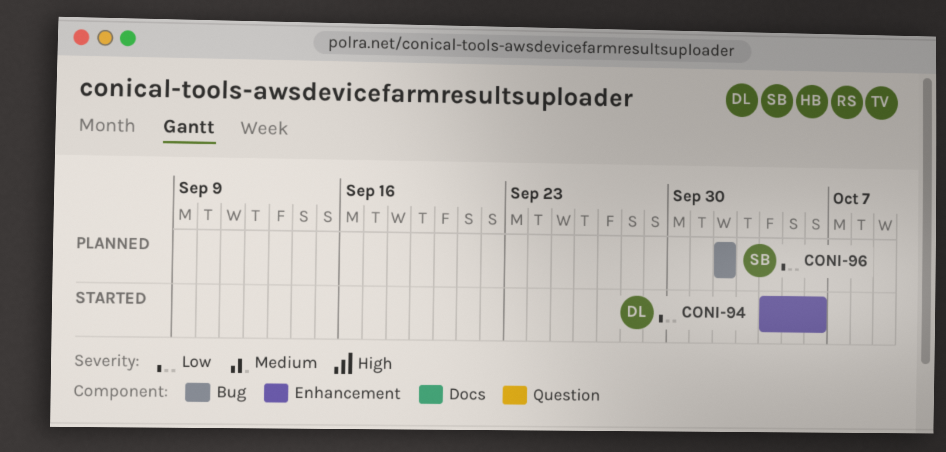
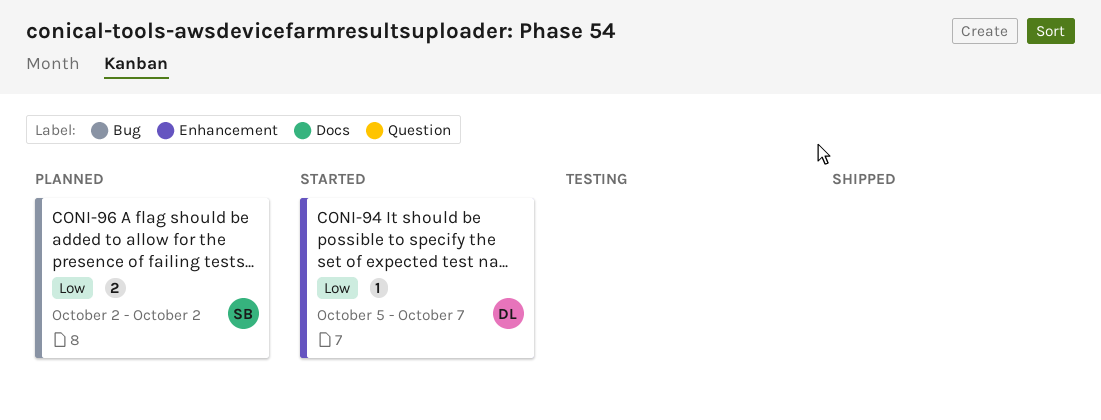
CONI-94, start: Oct 4 -> Oct 5
CONI-94, due: Oct 6 -> Oct 7

